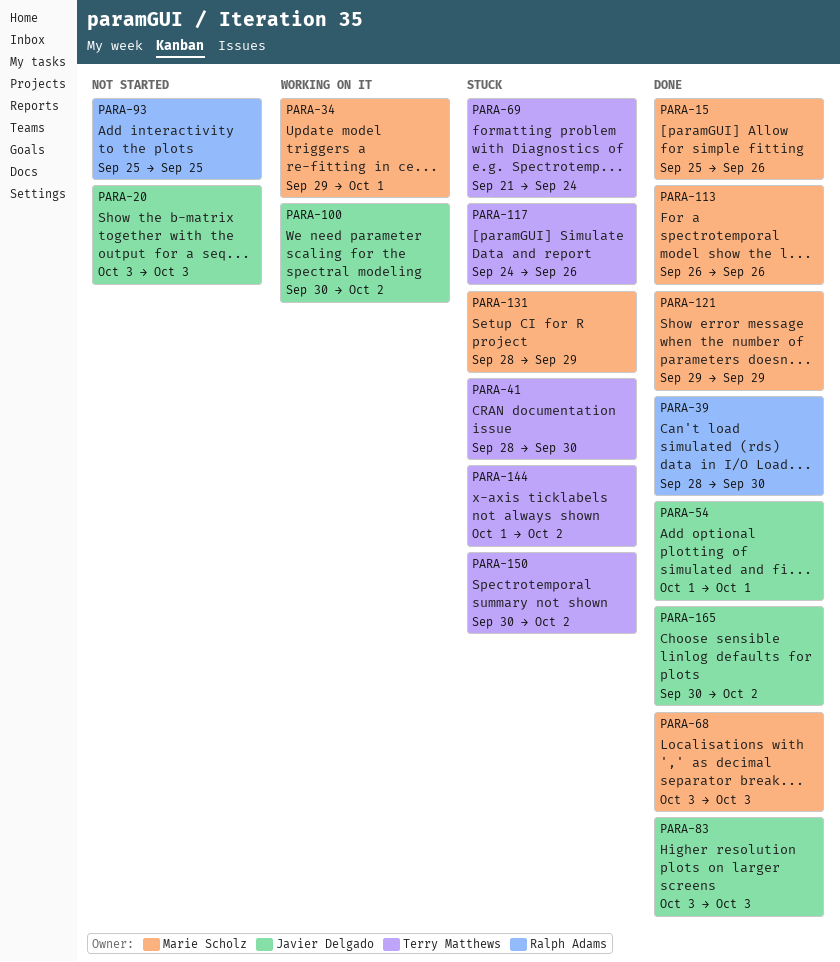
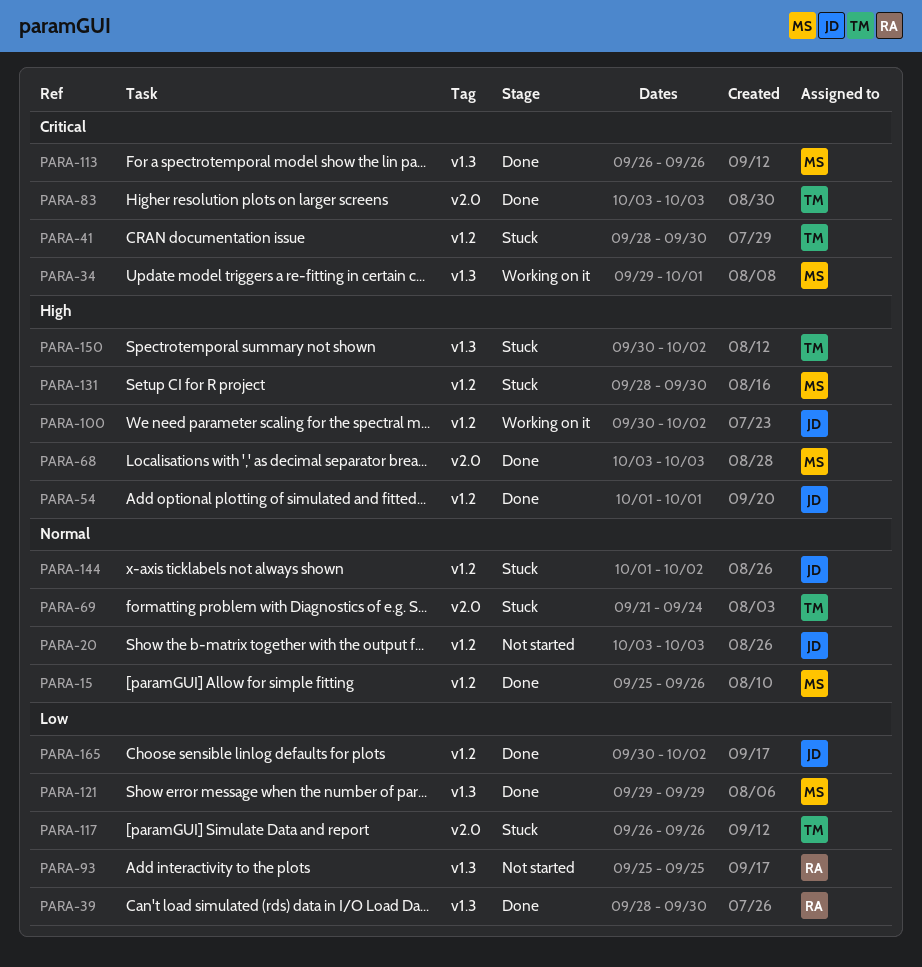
PARA-83, owner: Javier Delgado -> Terry Matthews
PARA-117, start: Sep 24 -> Sep 26
PARA-131, due: Sep 29 -> Sep 30
PARA-144, owner: Terry Matthews -> Javier Delgado

